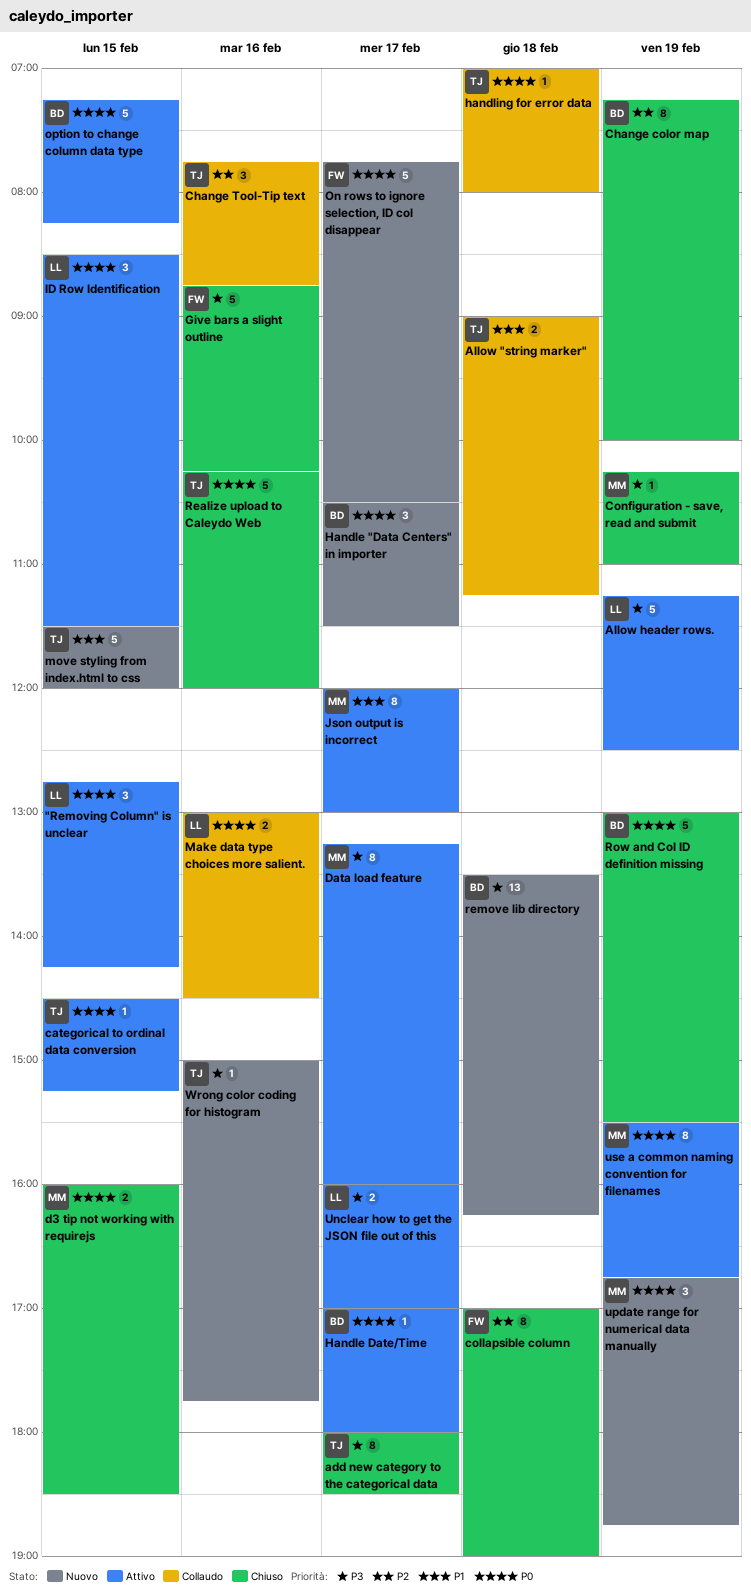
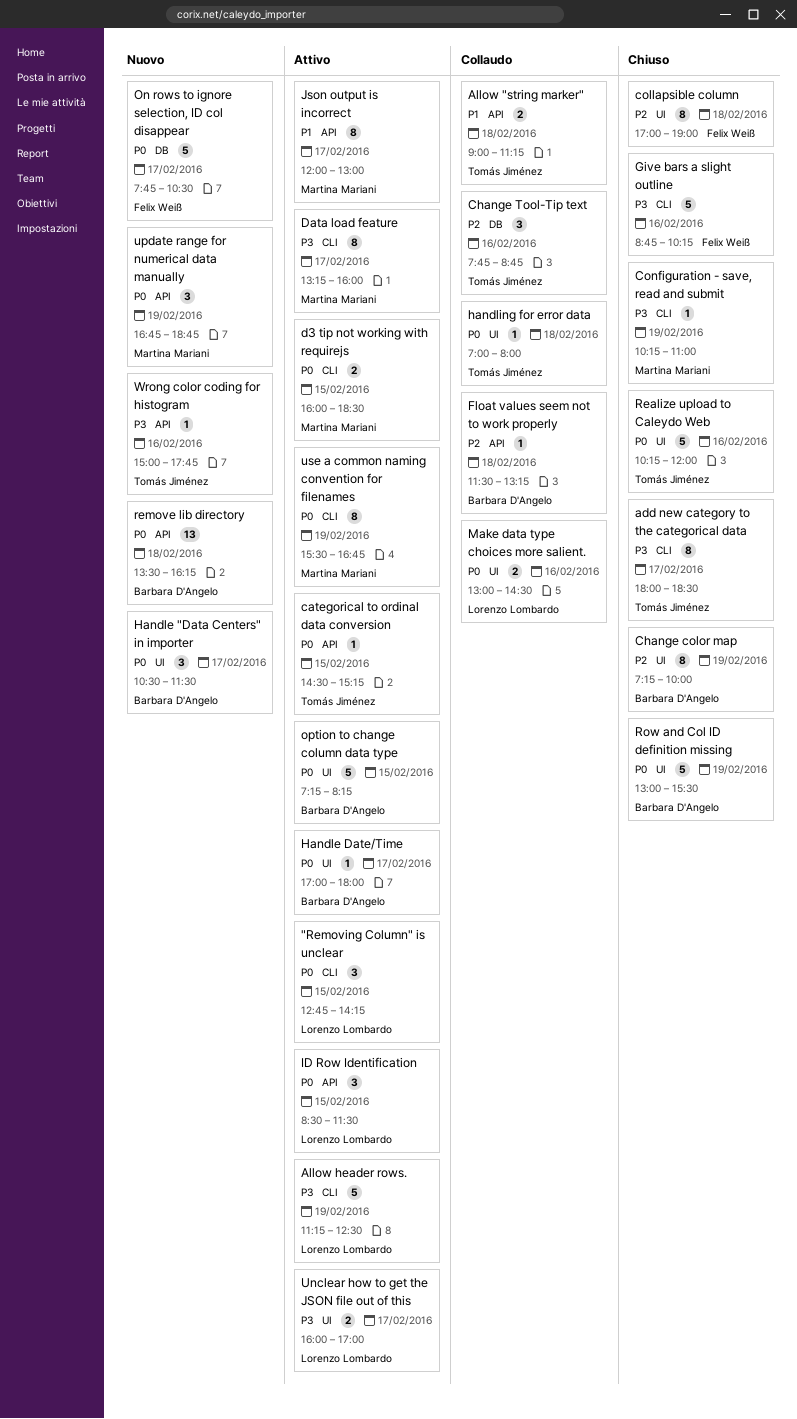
d3 tip not working with requirejs, status: Chiuso -> Attivo
Float values seem not to work properly: none -> present
move styling from index.html to css: present -> none
remove lib directory, priority: P3 -> P0

